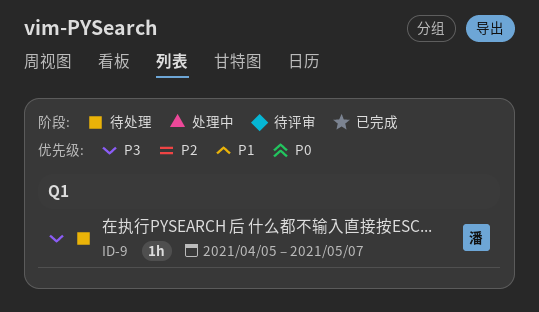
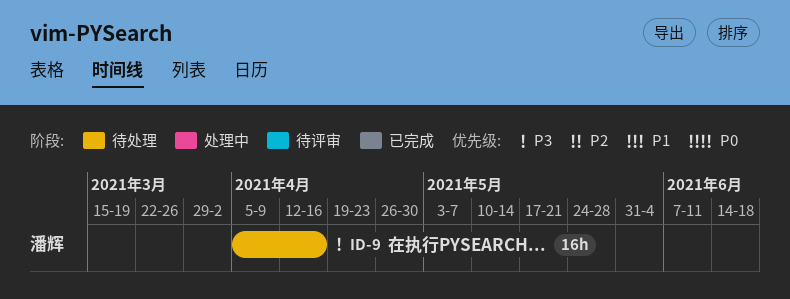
ID-9, estimate: 1h -> 16h
ID-9, due: May 7 -> Apr 16

